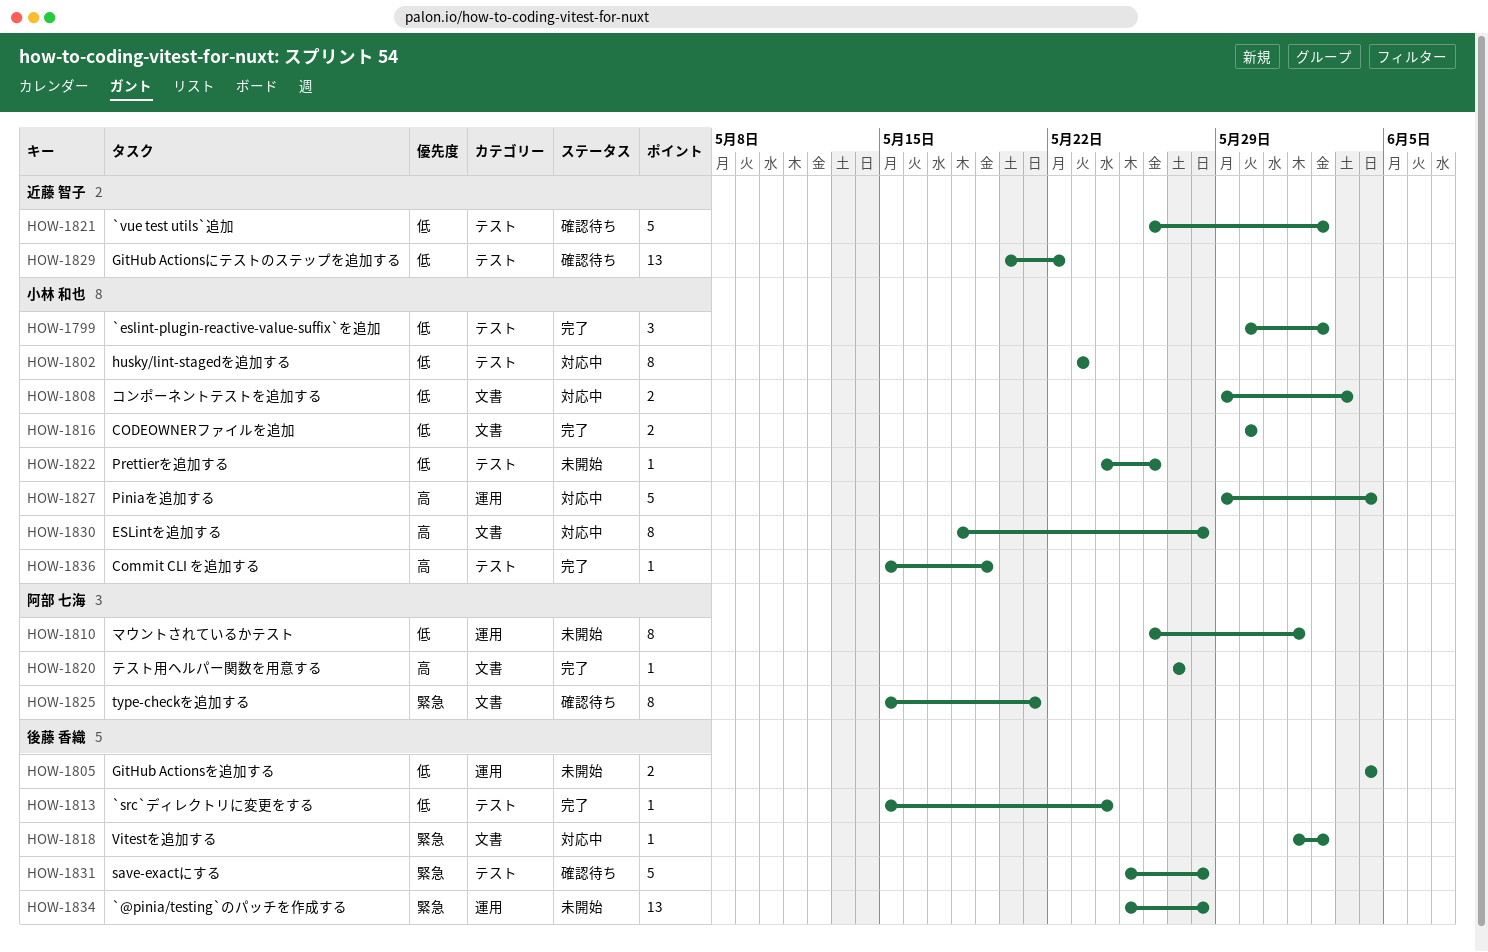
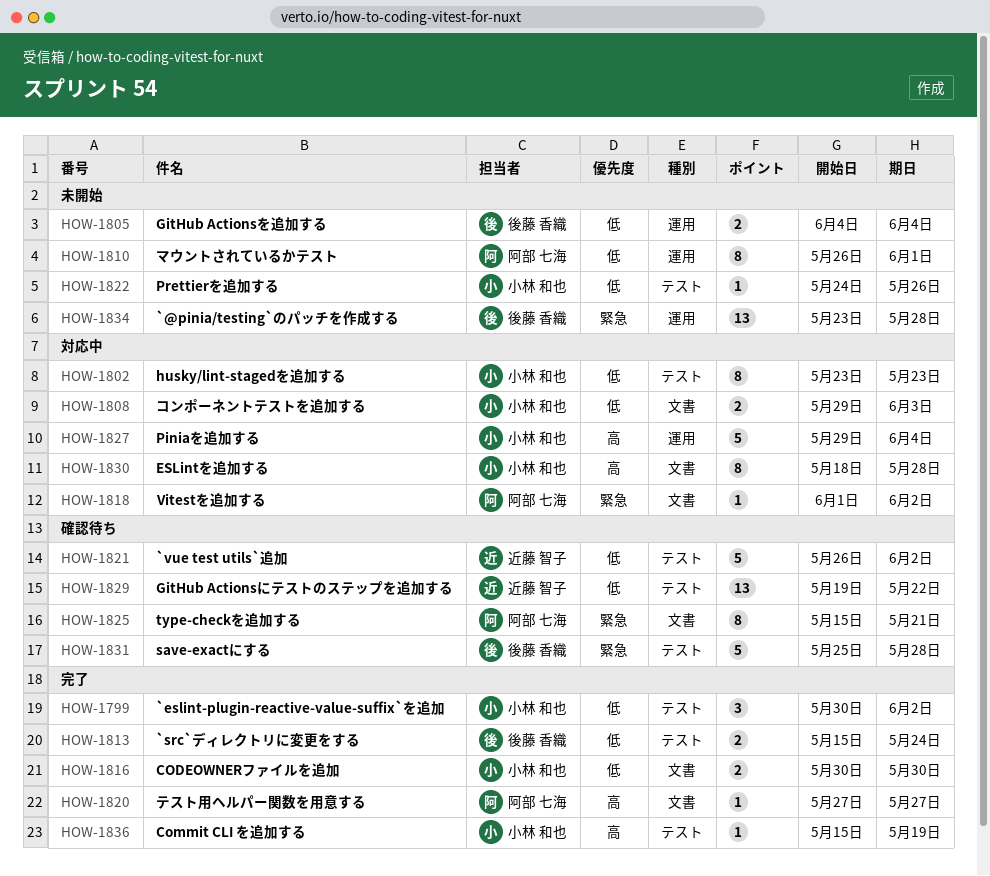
HOW-1813, estimate: 1 -> 2
HOW-1818, owner: 後藤 香織 -> 阿部 七海
HOW-1829, start: May 20 -> May 19
HOW-1834, start: May 25 -> May 23

